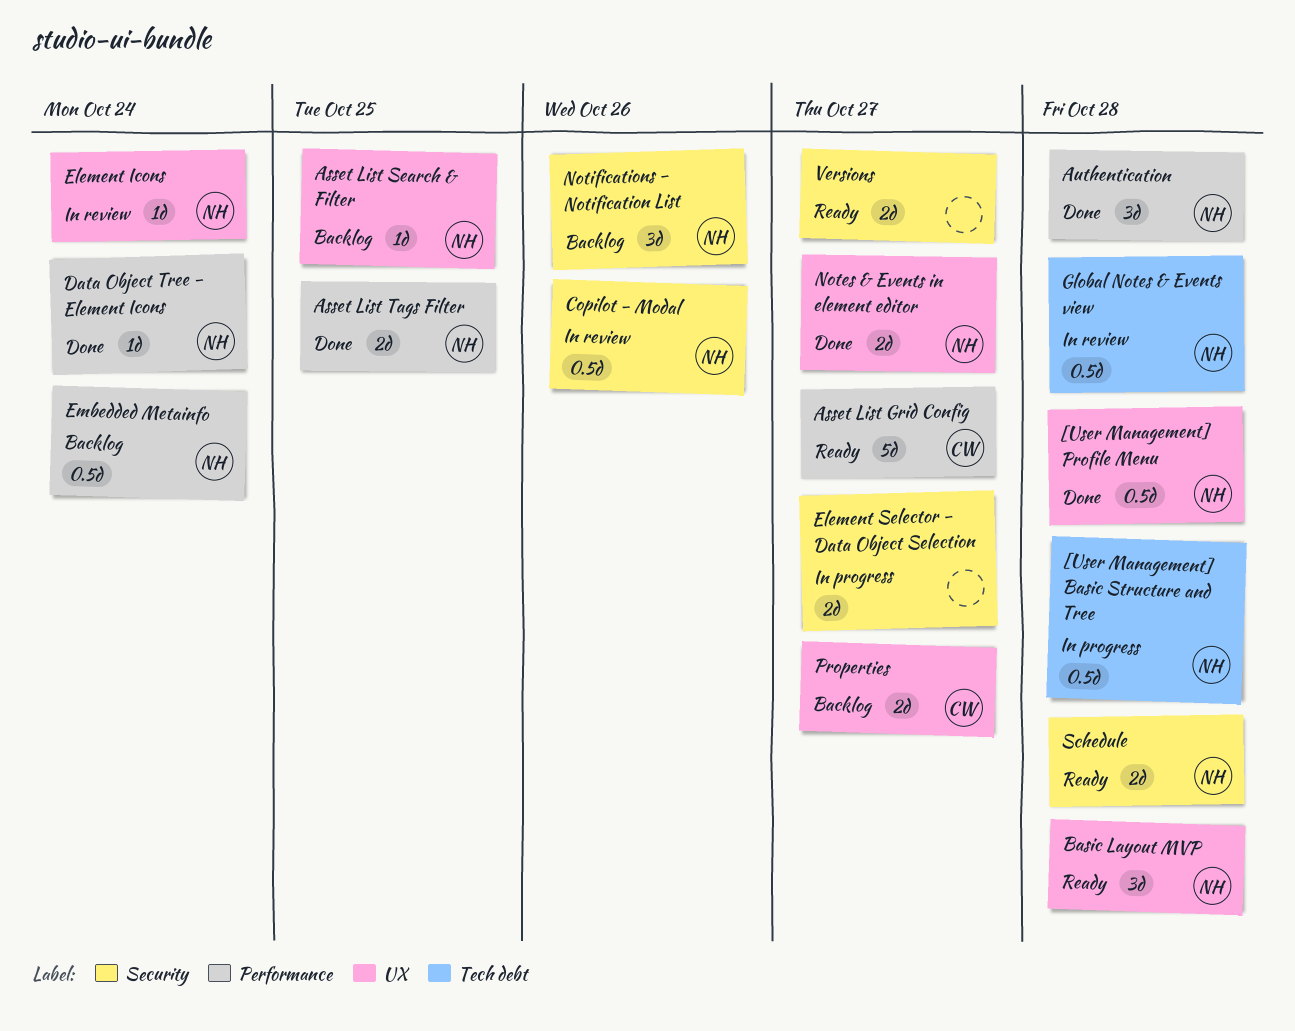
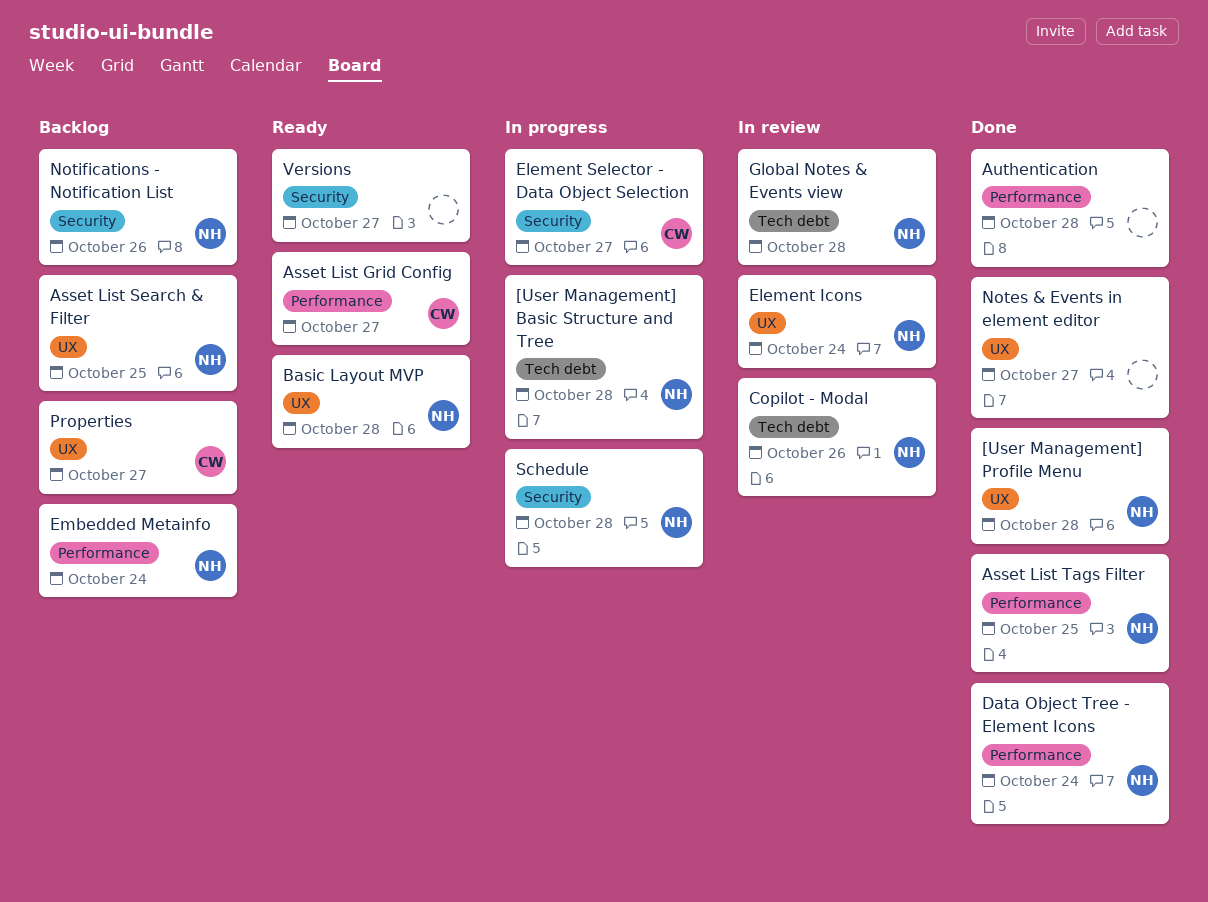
Authentication, owner: NH -> none
Copilot - Modal, label: Security -> Tech debt
Element Selector - Data Object Selection, owner: none -> CW
Notes & Events in element editor, owner: NH -> none
Schedule, status: Ready -> In progress

